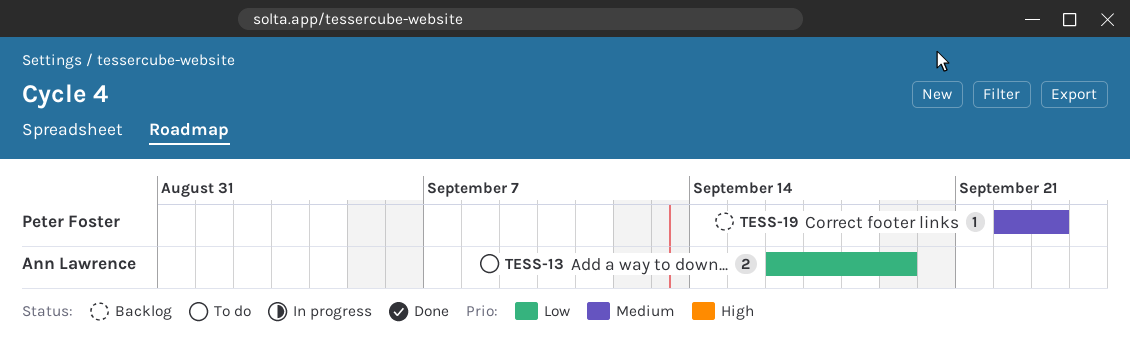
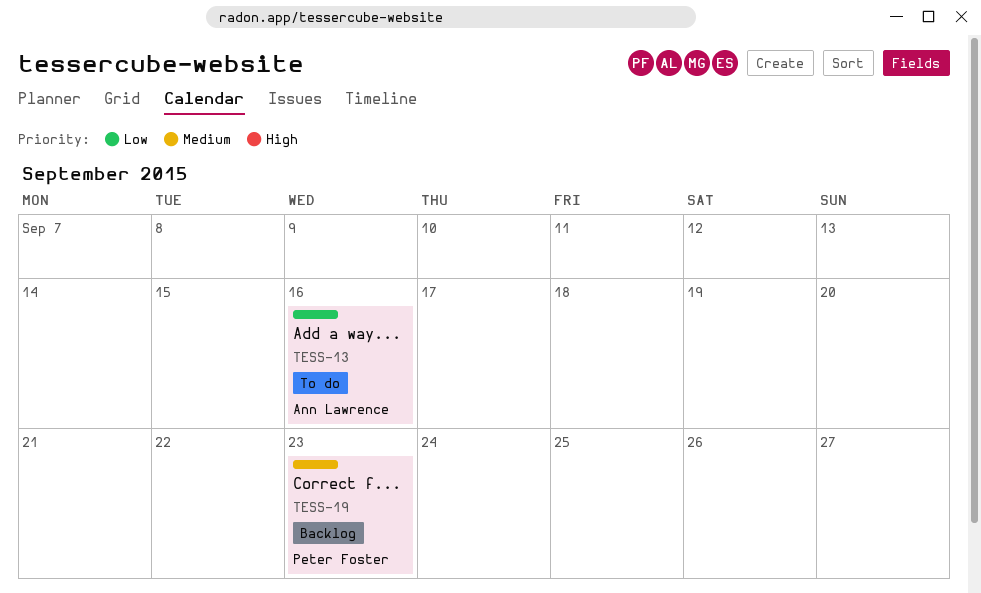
TESS-13, due: Sep 19 -> Sep 16

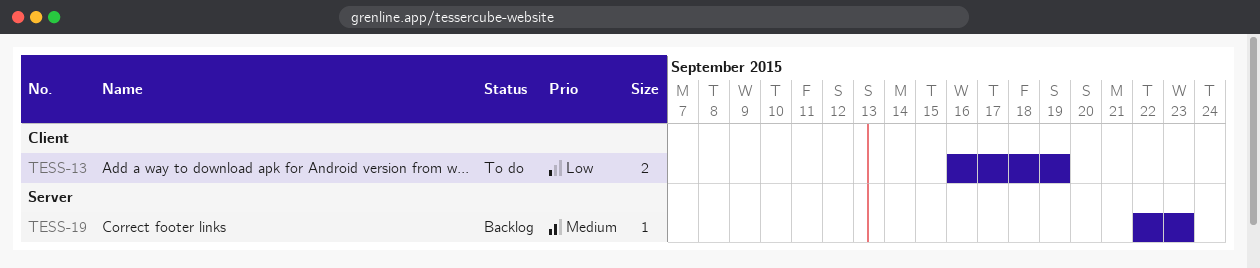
TESS-13, due: Sep 16 -> Sep 19

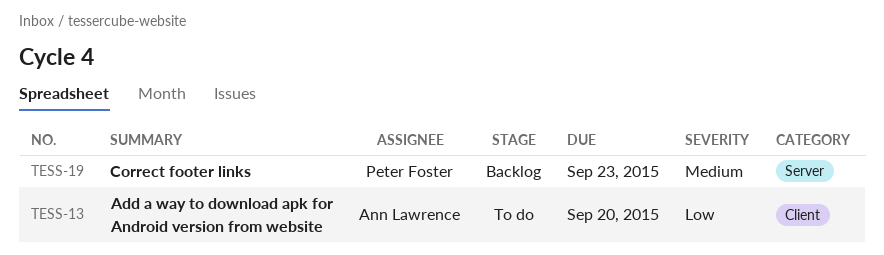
TESS-13, due: Sep 19 -> Sep 20

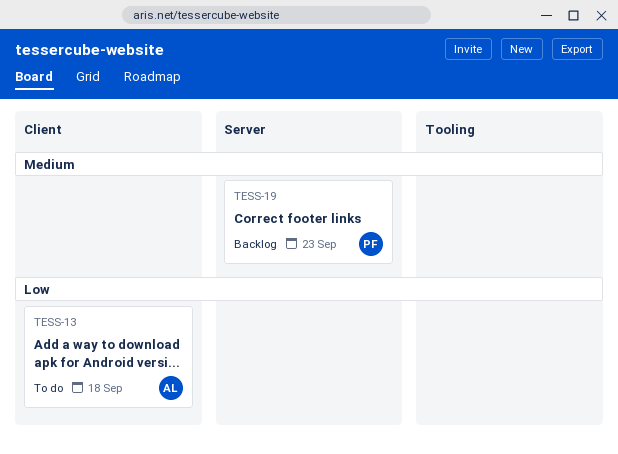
TESS-13, due: Sep 20 -> Sep 18

